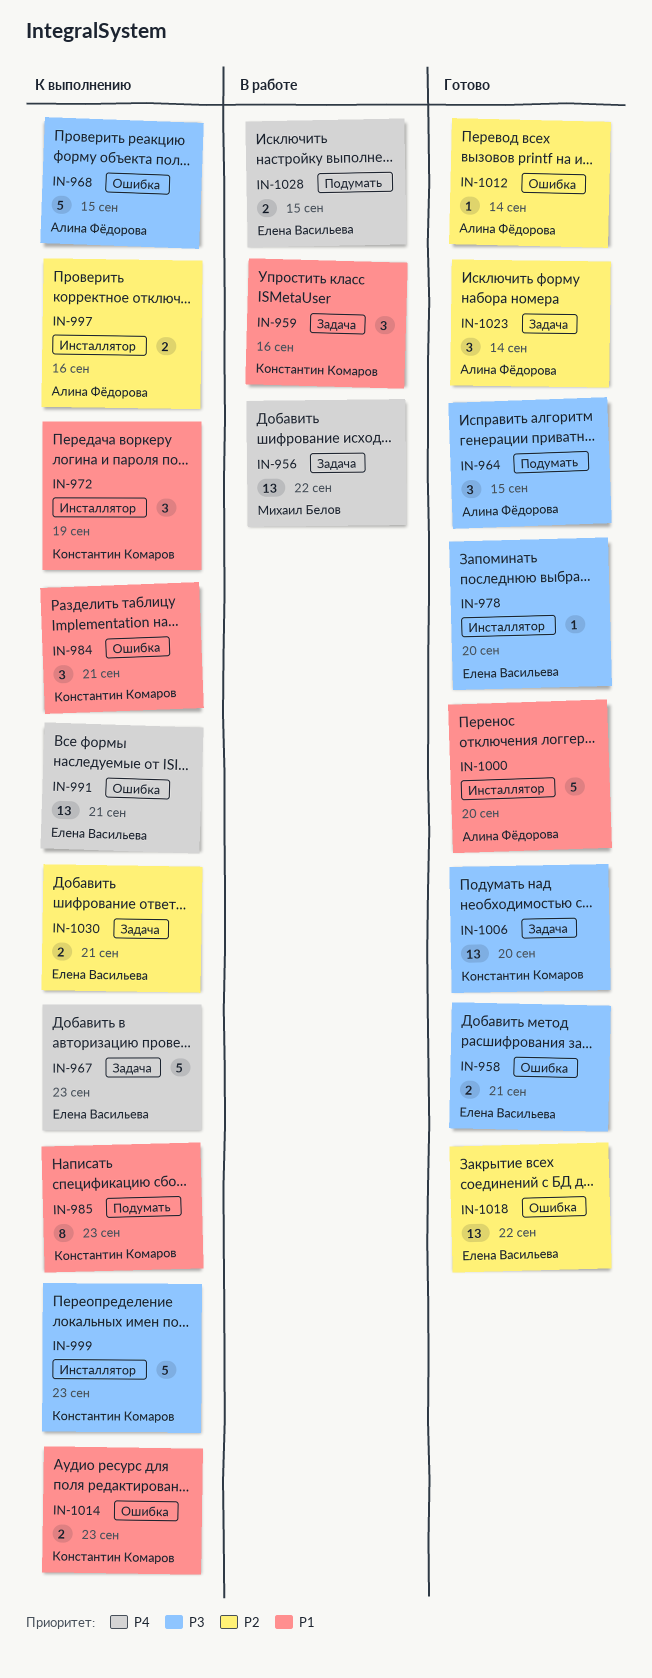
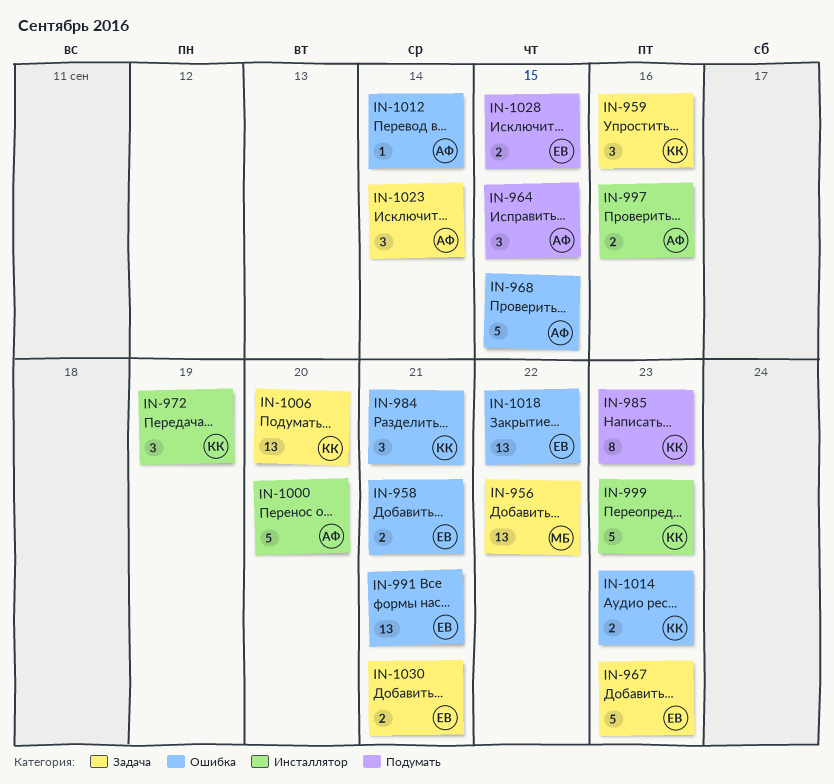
IN-978: present -> none

